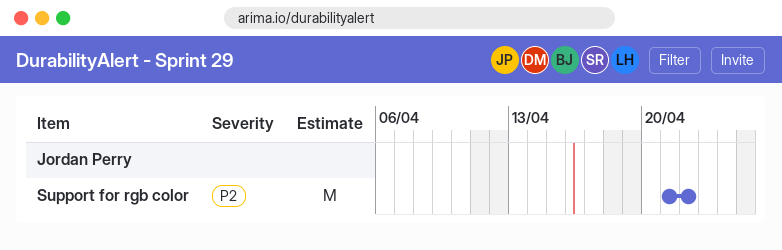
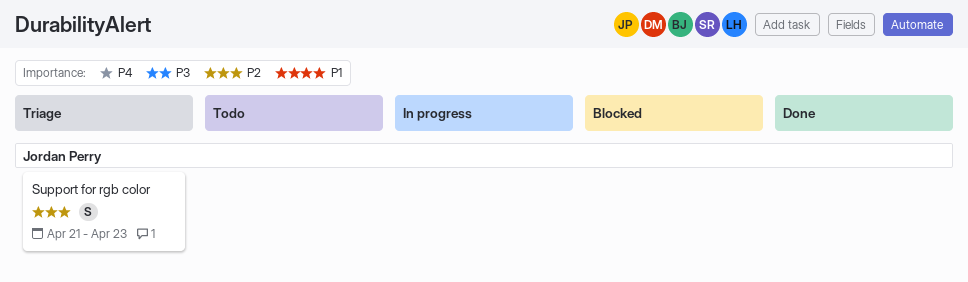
Support for rgb color, estimate: M -> S
Support for rgb color, due: Apr 22 -> Apr 23

